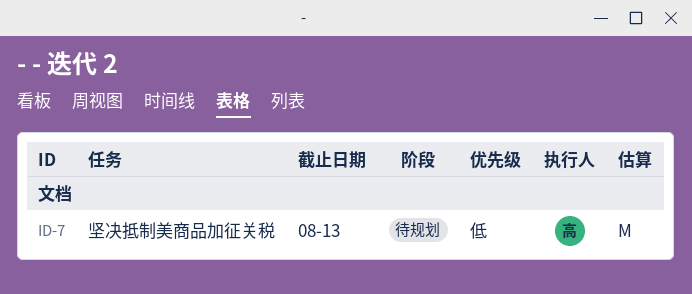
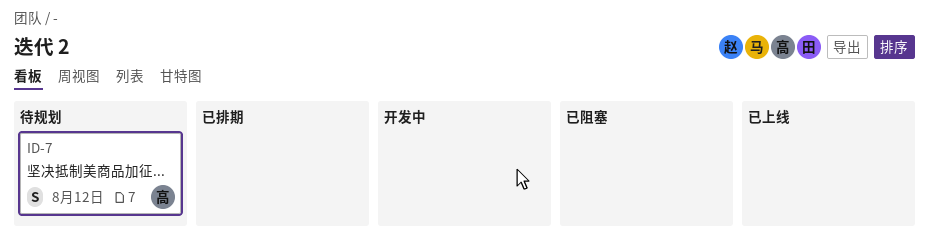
ID-7, estimate: M -> S
ID-7, due: Aug 13 -> Aug 12

